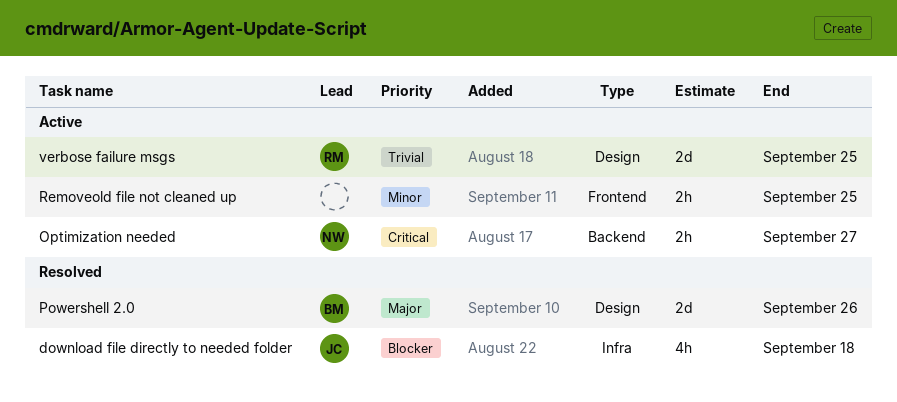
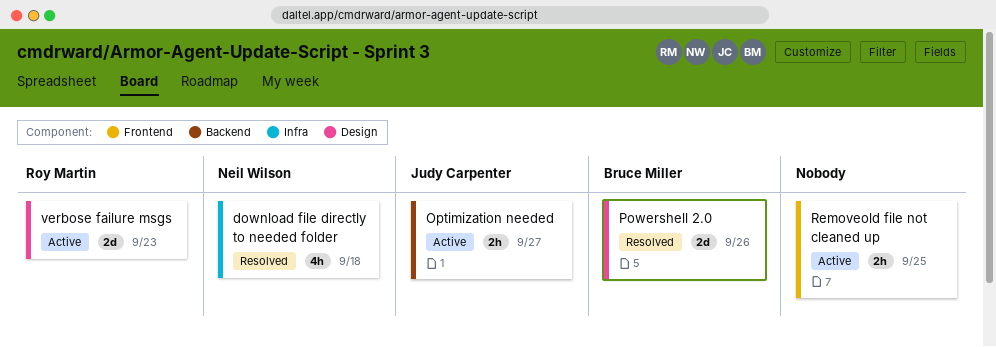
download file directly to needed folder, owner: Judy Carpenter -> Neil Wilson
Optimization needed, owner: Neil Wilson -> Judy Carpenter
verbose failure msgs, due: Sep 25 -> Sep 23

